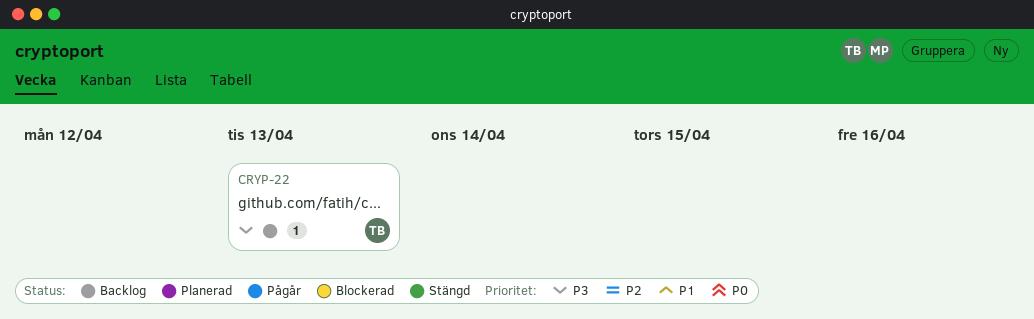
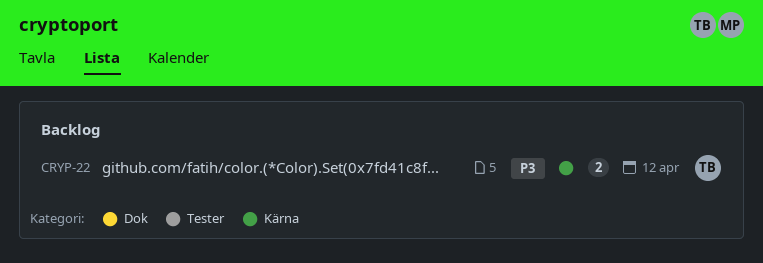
CRYP-22, estimate: 1 -> 2
CRYP-22, due: Apr 13 -> Apr 12

